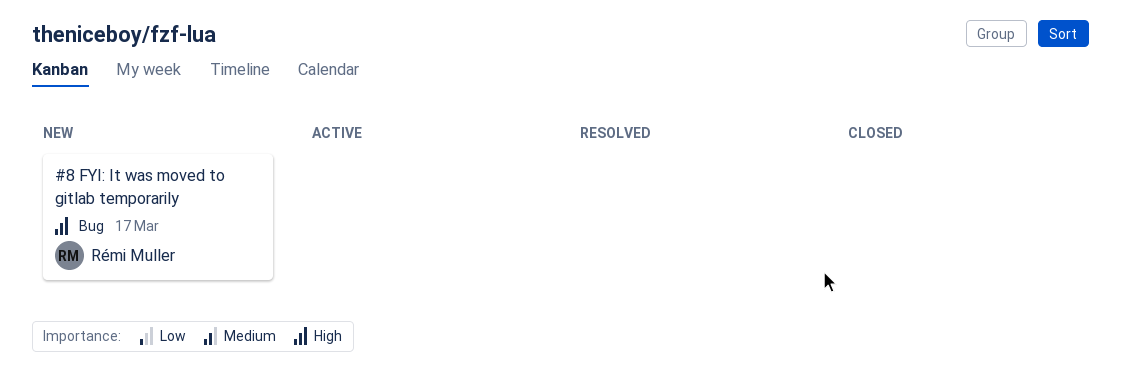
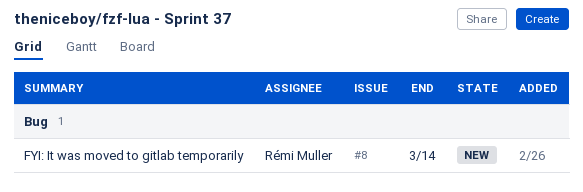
#8, due: Mar 17 -> Mar 14

